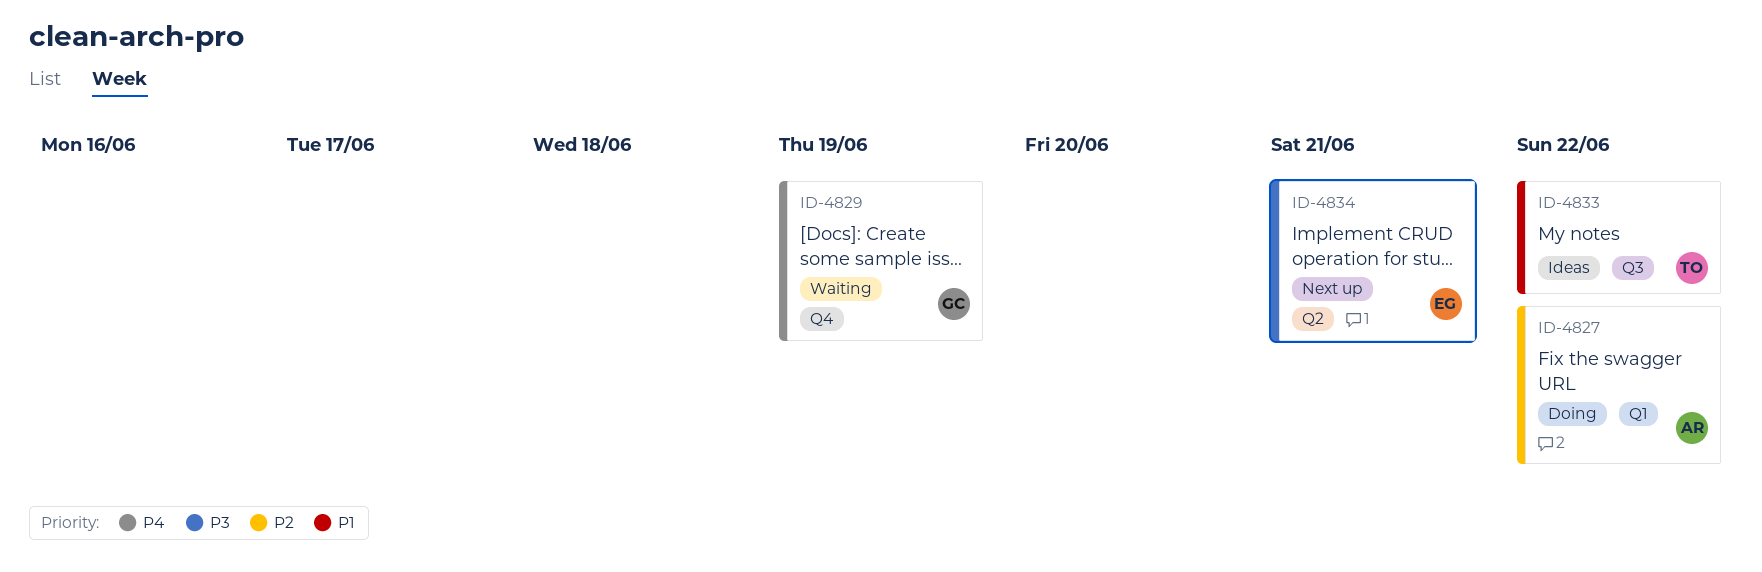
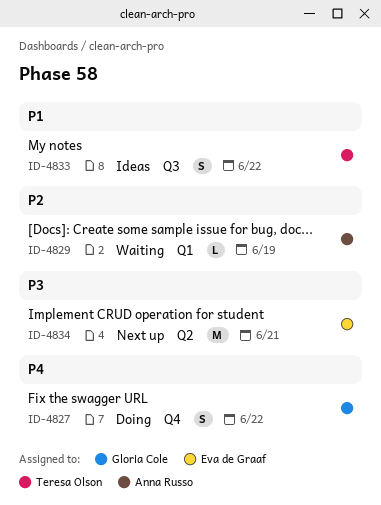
ID-4827, owner: Anna Russo -> Gloria Cole
ID-4827, priority: P2 -> P4
ID-4827, label: Q1 -> Q4
ID-4829, owner: Gloria Cole -> Anna Russo
ID-4829, priority: P4 -> P2
ID-4829, label: Q4 -> Q1

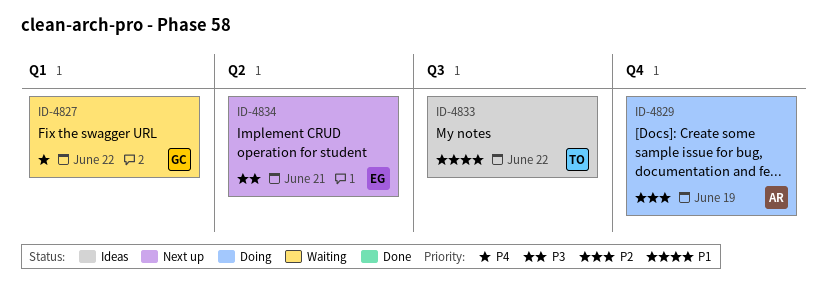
ID-4827, status: Doing -> Waiting
ID-4827, label: Q4 -> Q1
ID-4829, status: Waiting -> Doing
ID-4829, label: Q1 -> Q4

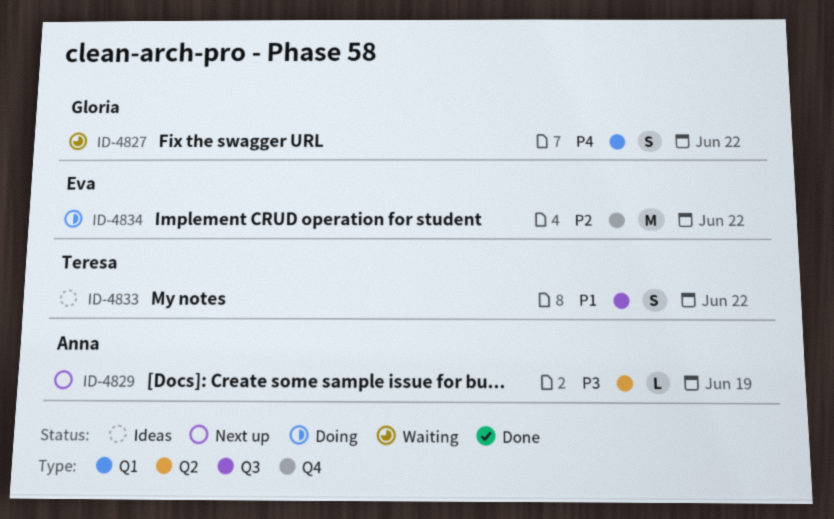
ID-4829, status: Doing -> Next up
ID-4829, priority: P2 -> P3
ID-4829, label: Q4 -> Q2
ID-4834, status: Next up -> Doing
ID-4834, priority: P3 -> P2
ID-4834, label: Q2 -> Q4
ID-4834, due: Jun 21 -> Jun 22

